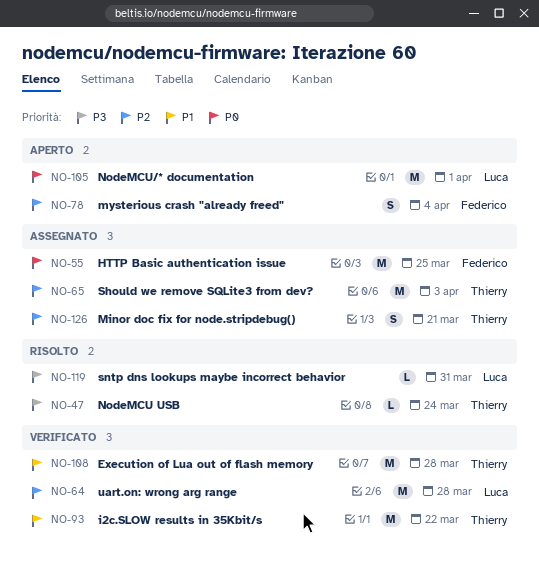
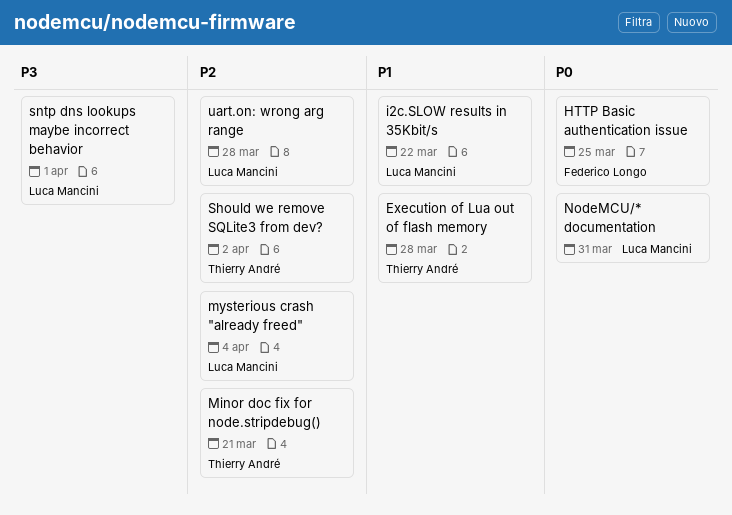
i2c.SLOW results in 35Kbit/s, owner: Thierry André -> Luca Mancini
mysterious crash "already freed", owner: Federico Longo -> Luca Mancini
NodeMCU USB: present -> none
NodeMCU/* documentation, due: Apr 1 -> Mar 31
Should we remove SQLite3 from dev?, due: Apr 3 -> Apr 2
sntp dns lookups maybe incorrect behavior, due: Mar 31 -> Apr 1

